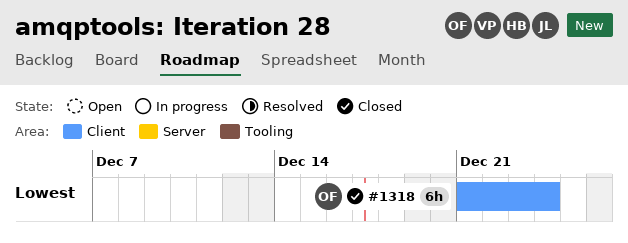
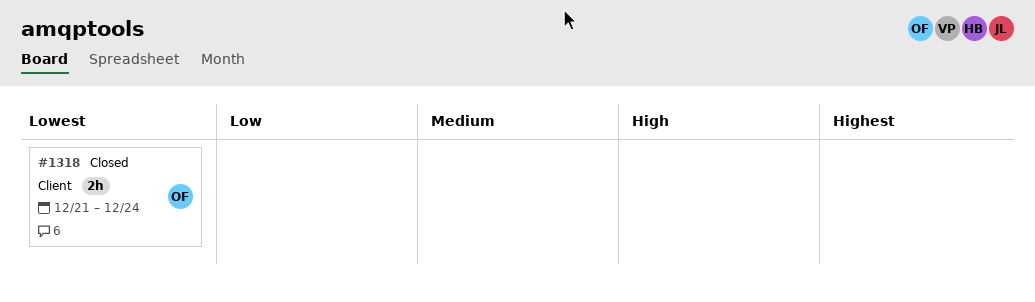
#1318, estimate: 6h -> 2h

